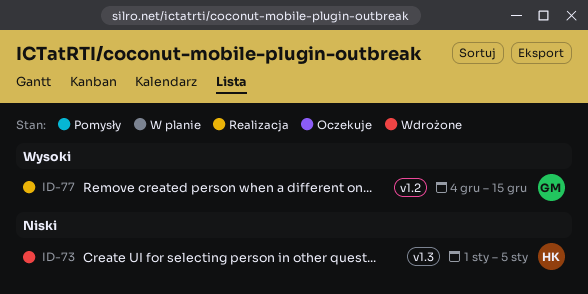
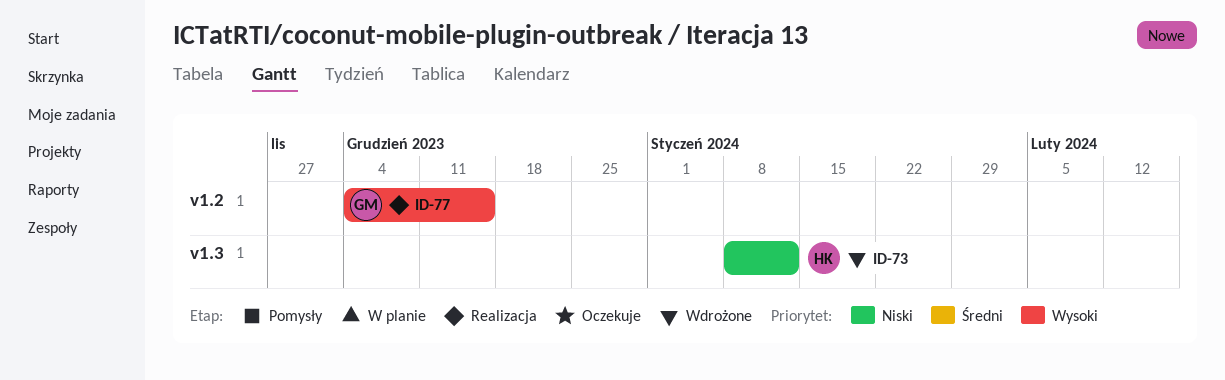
ID-73, start: Jan 1 -> Jan 8
ID-73, due: Jan 5 -> Jan 12

